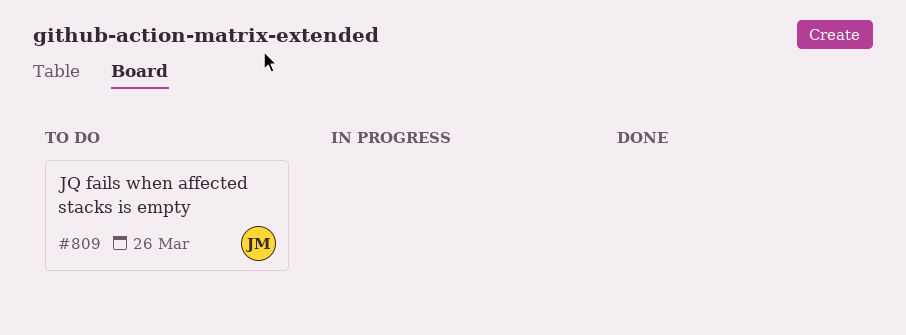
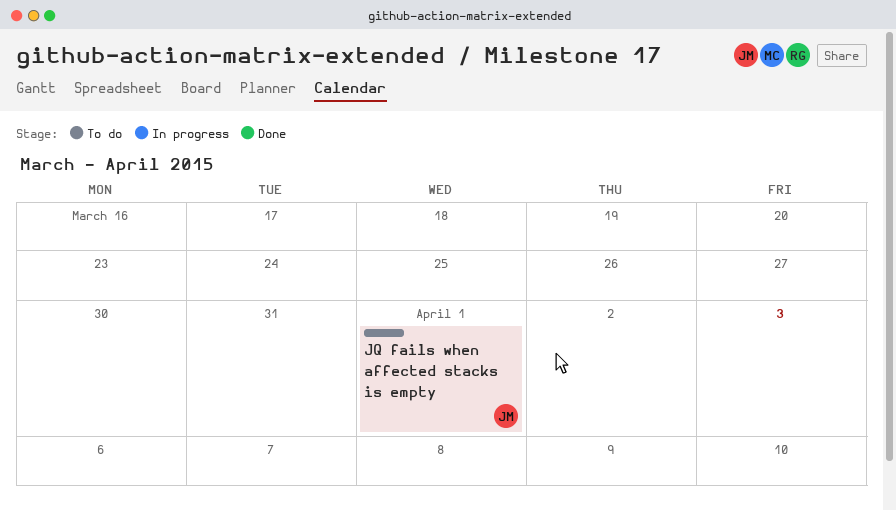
JQ fails when affected stacks is empty, due: Mar 26 -> Apr 1

